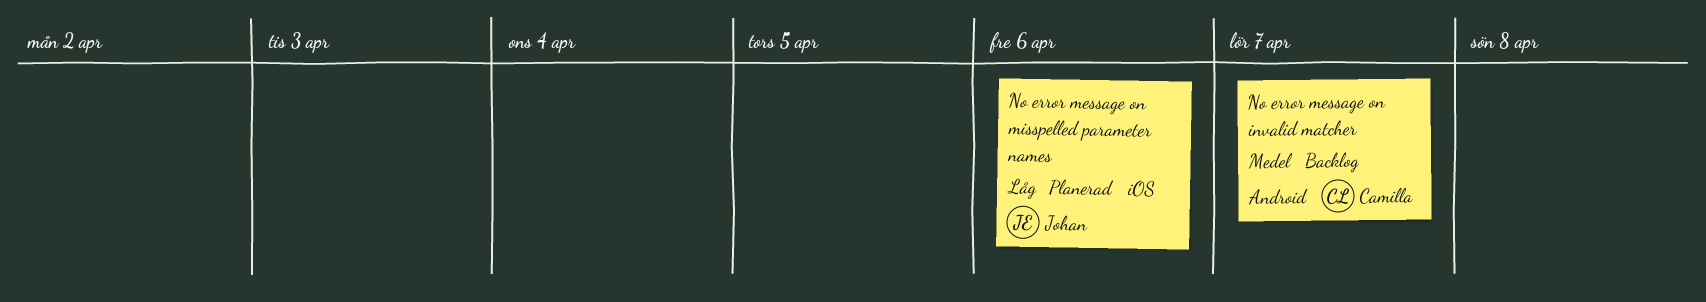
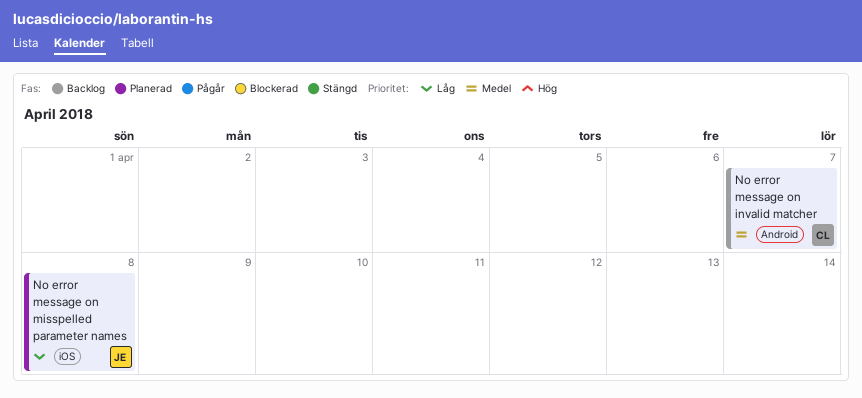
No error message on misspelled parameter names, due: Apr 6 -> Apr 8

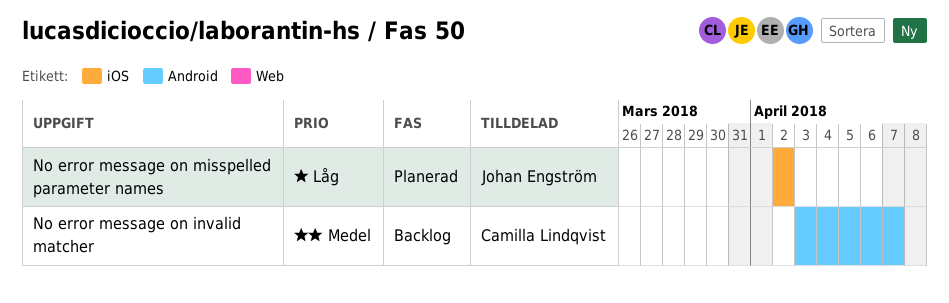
No error message on misspelled parameter names, due: Apr 8 -> Apr 2

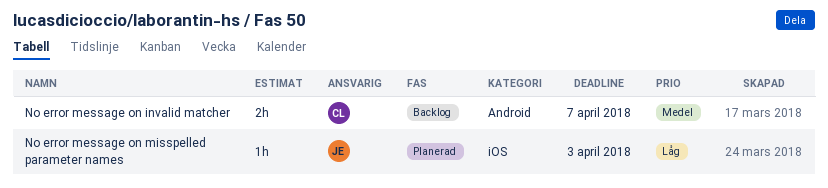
No error message on misspelled parameter names, due: Apr 2 -> Apr 3

